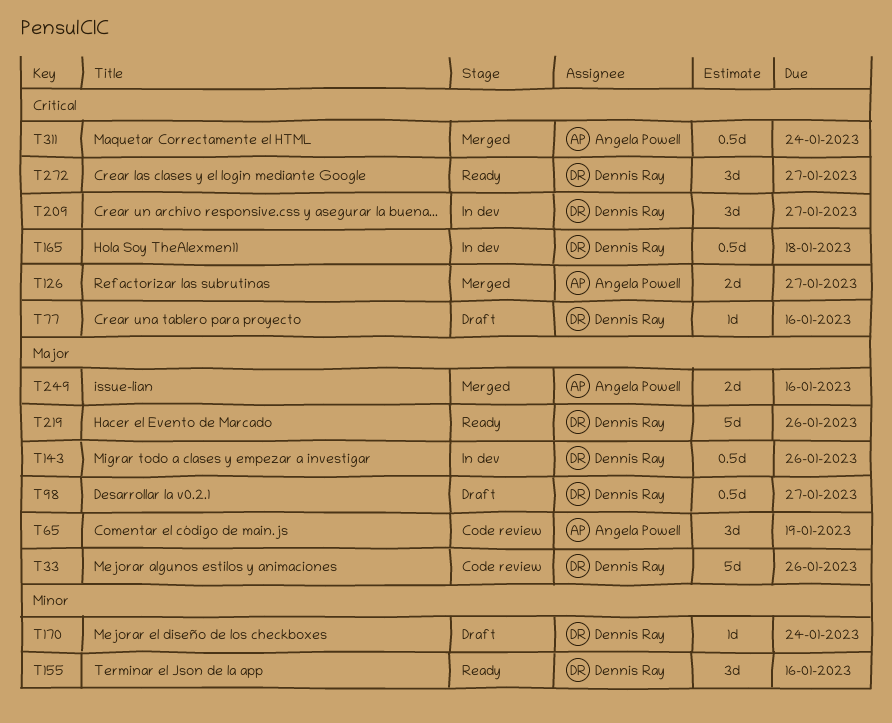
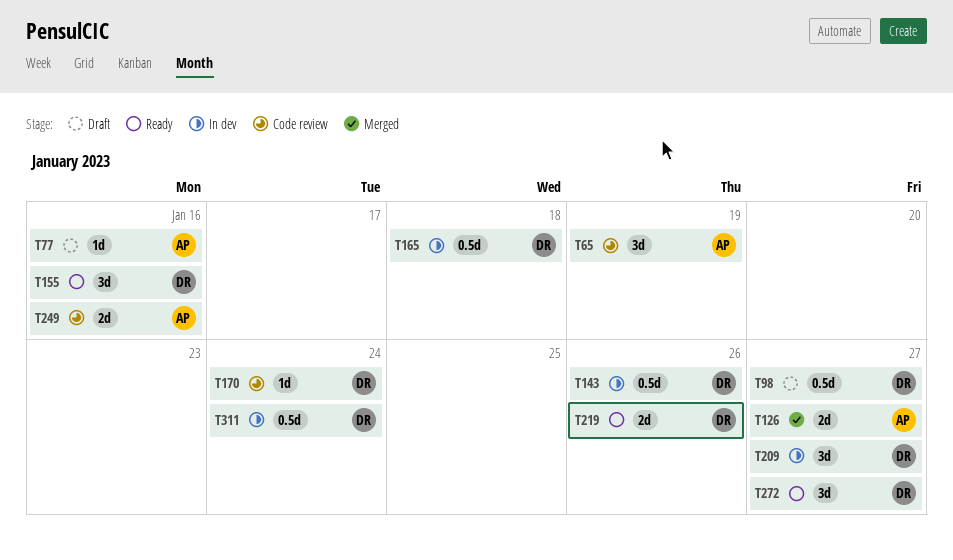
T33: present -> none
T77, owner: Dennis Ray -> Angela Powell
T170, status: Draft -> Code review
T219, estimate: 5d -> 2d
T249, status: Merged -> Code review
T311, status: Merged -> In dev
T311, owner: Angela Powell -> Dennis Ray

